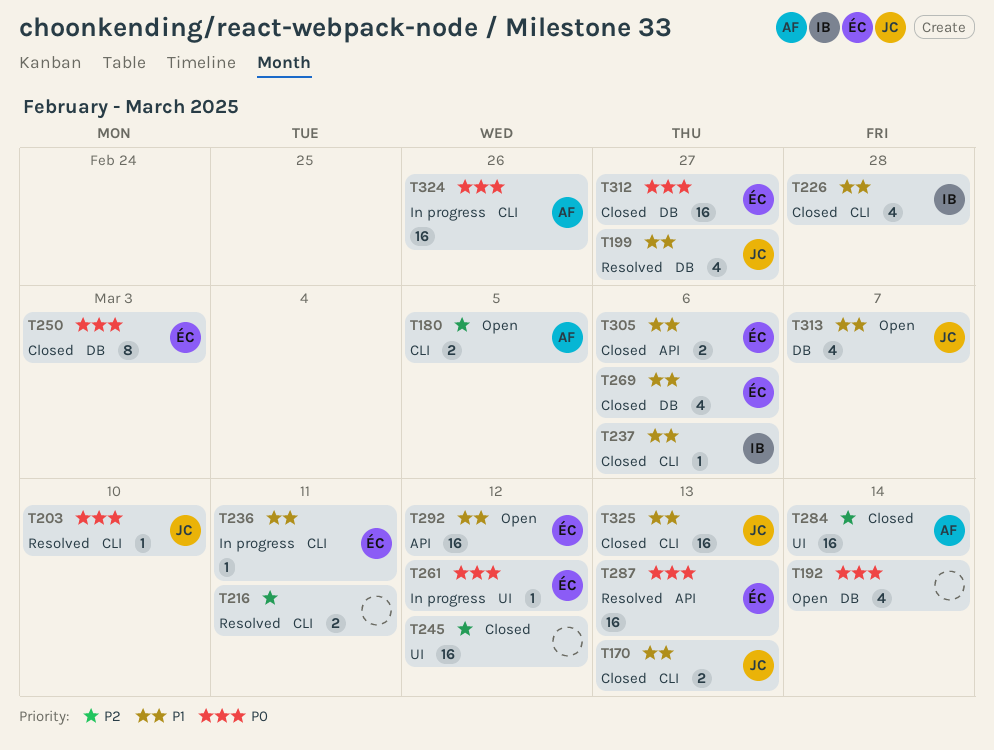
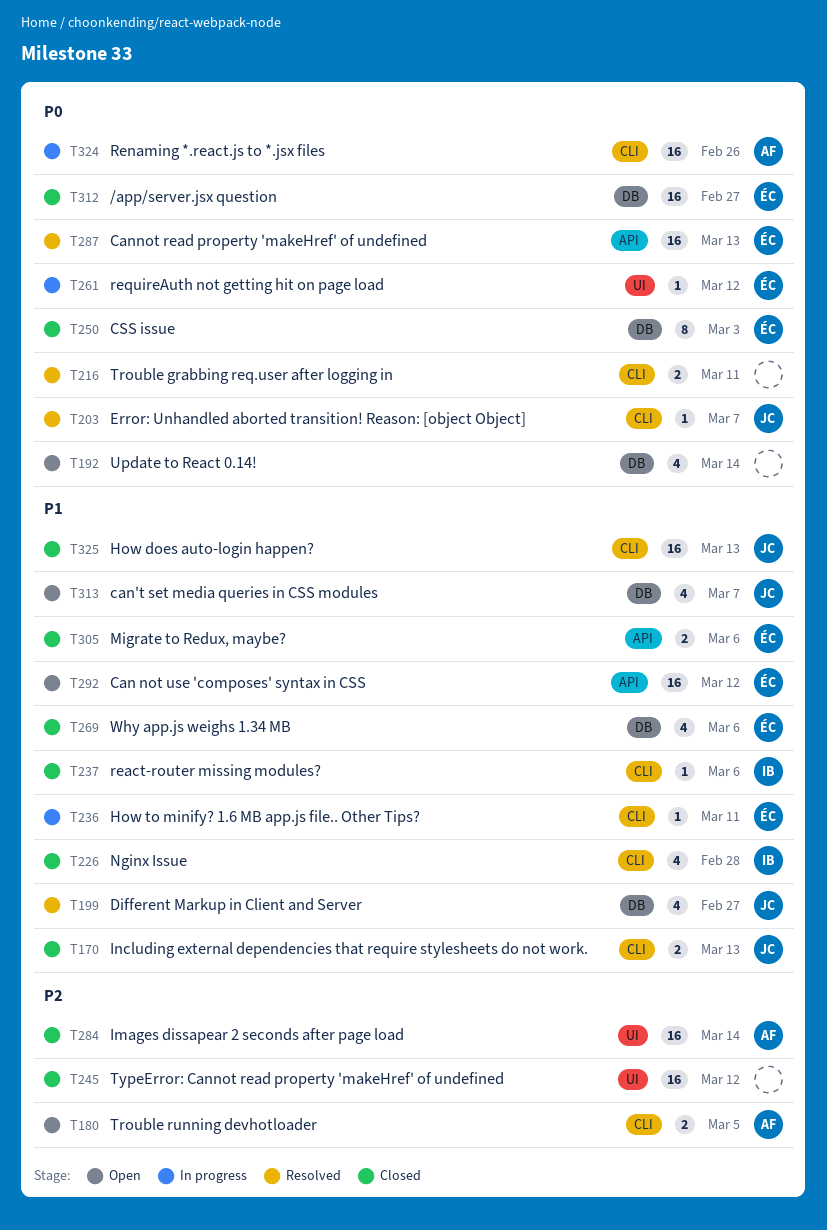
T203, due: Mar 10 -> Mar 7
T216, priority: P2 -> P0

